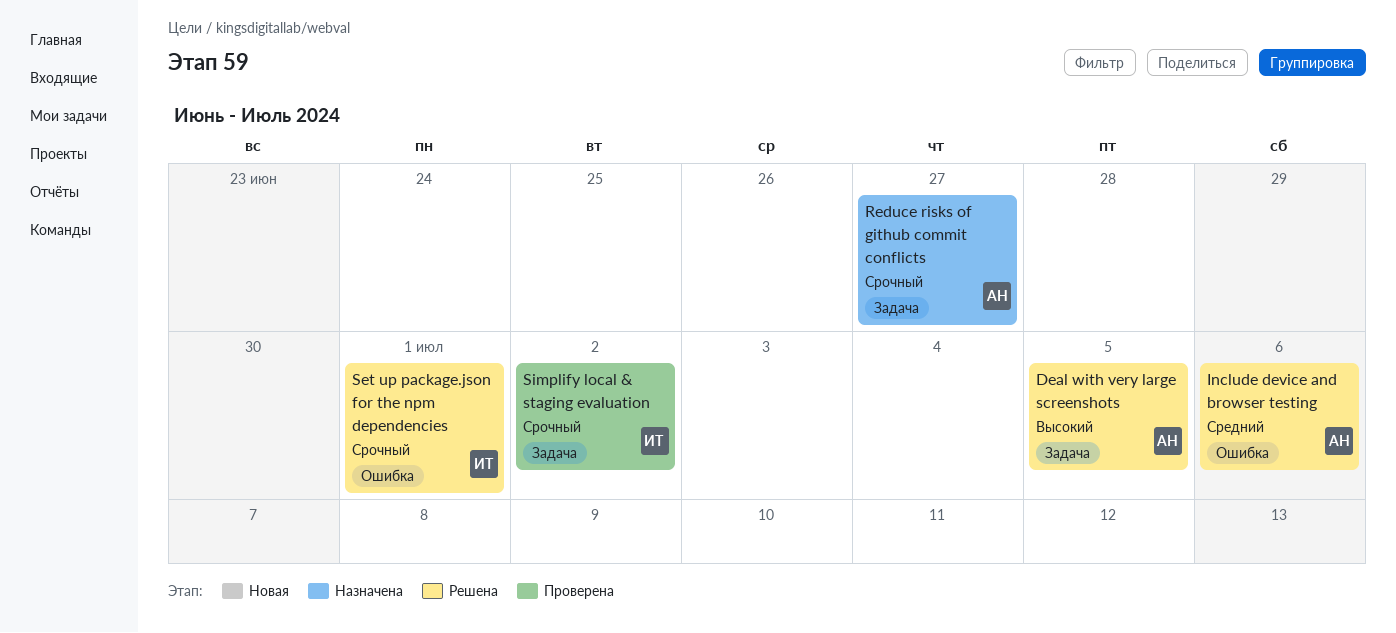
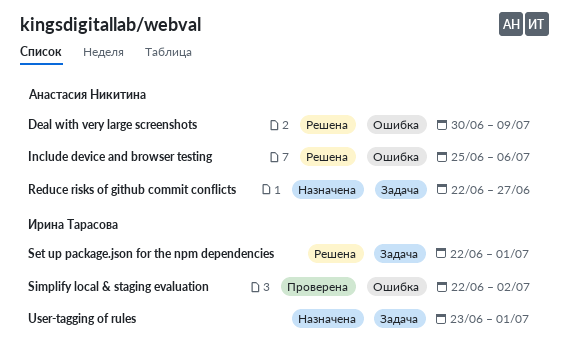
Deal with very large screenshots, label: Задача -> Ошибка
Deal with very large screenshots, due: Jul 5 -> Jul 9
Set up package.json for the npm dependencies, label: Ошибка -> Задача
Simplify local & staging evaluation, label: Задача -> Ошибка
User-tagging of rules: none -> present

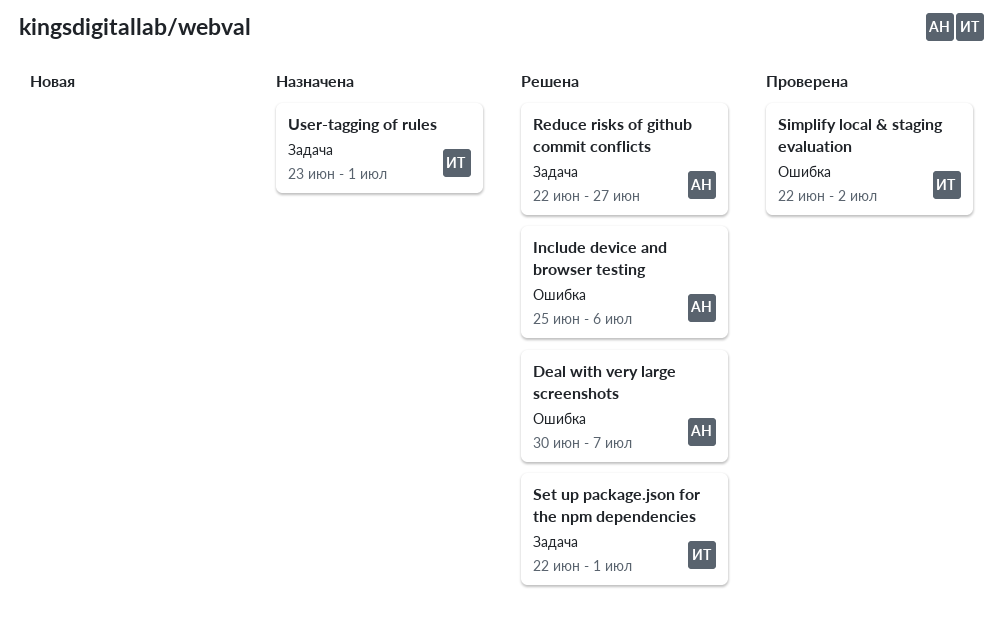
Deal with very large screenshots, due: Jul 9 -> Jul 7
Reduce risks of github commit conflicts, status: Назначена -> Решена

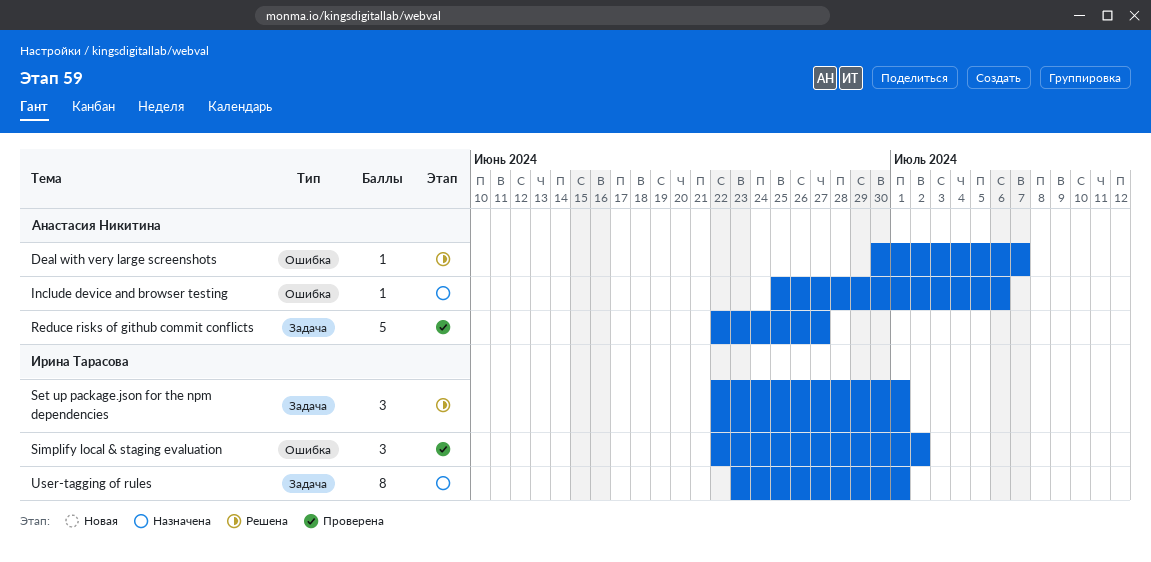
Include device and browser testing, status: Решена -> Назначена
Reduce risks of github commit conflicts, status: Решена -> Проверена

